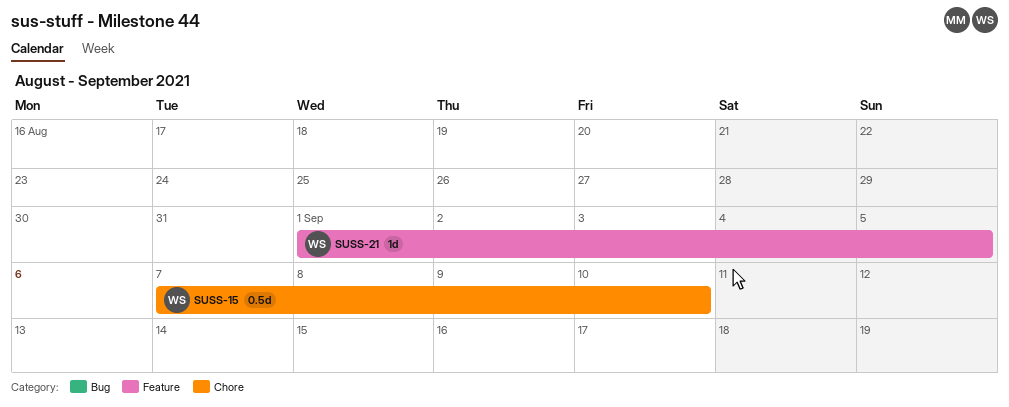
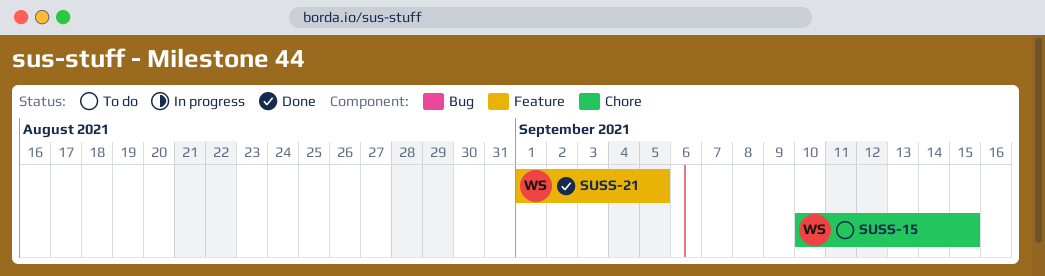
SUSS-15, start: Sep 7 -> Sep 10
SUSS-15, due: Sep 10 -> Sep 15

